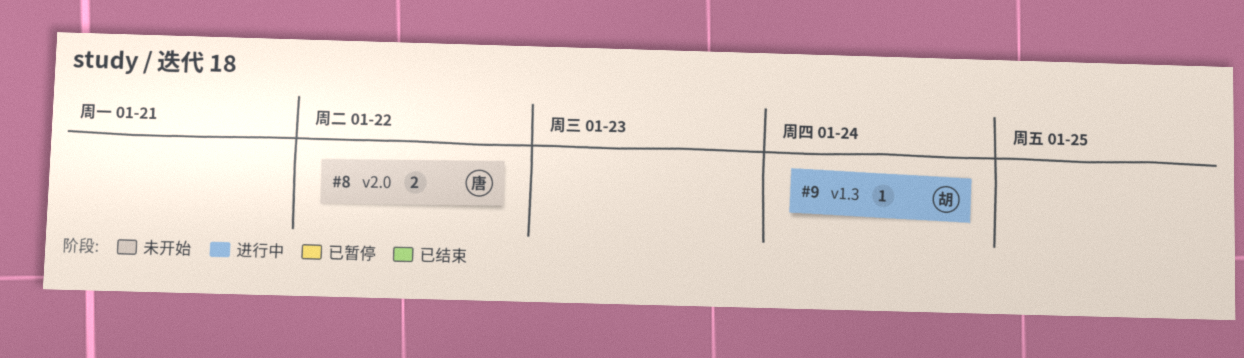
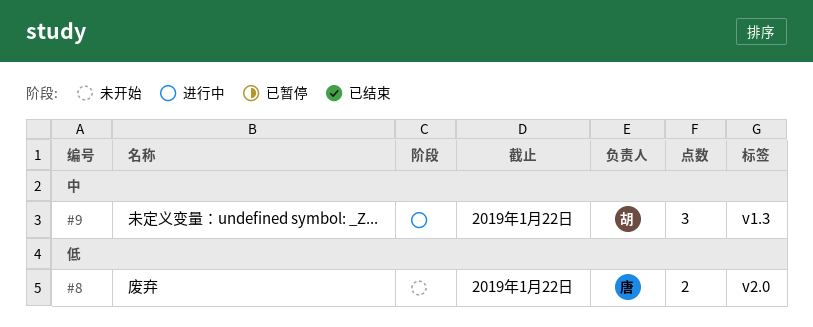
#9, estimate: 1 -> 3
#9, due: Jan 24 -> Jan 22

